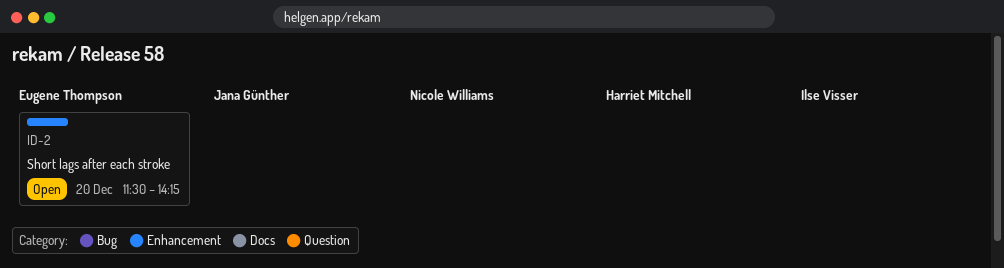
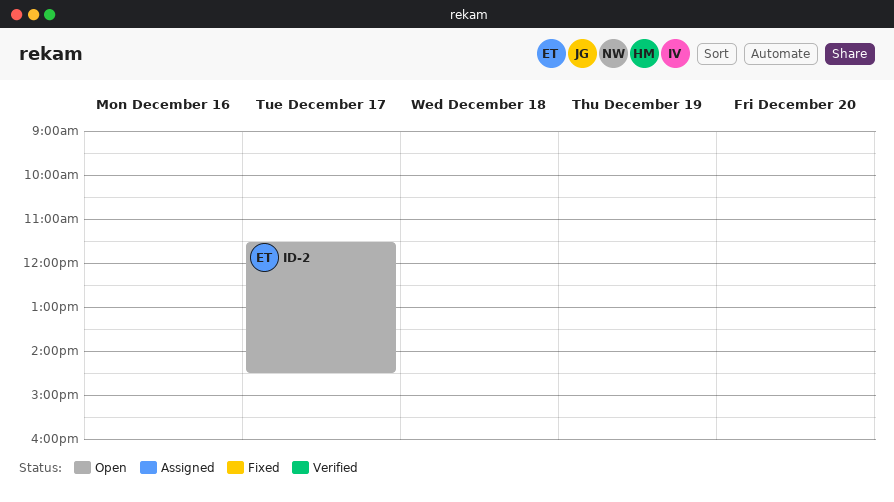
ID-2, day: Dec 20 -> Dec 17
ID-2, ends: 14:15 -> 14:30

